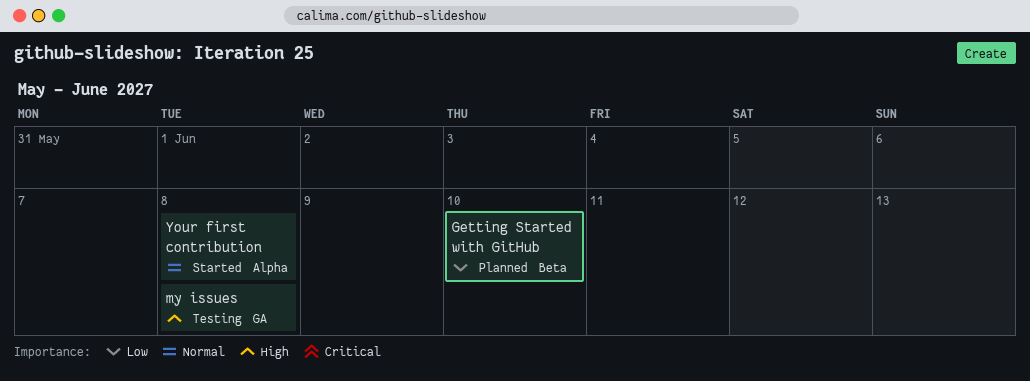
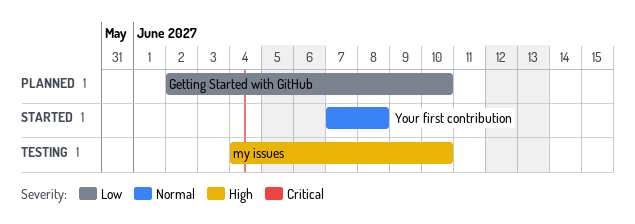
my issues, due: Jun 8 -> Jun 10

